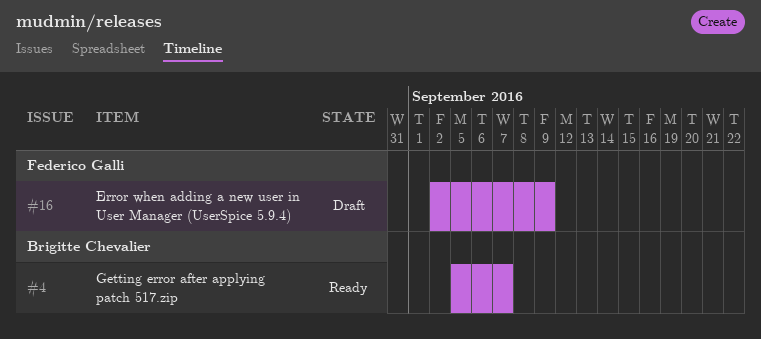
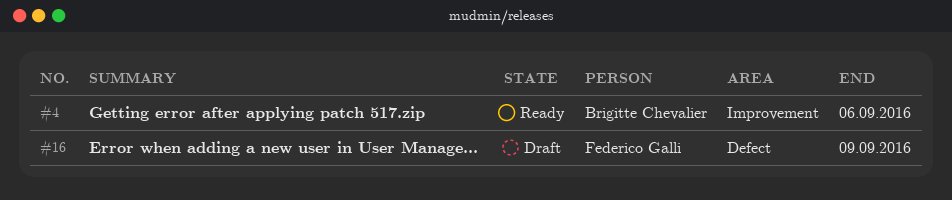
#4, due: Sep 7 -> Sep 6

